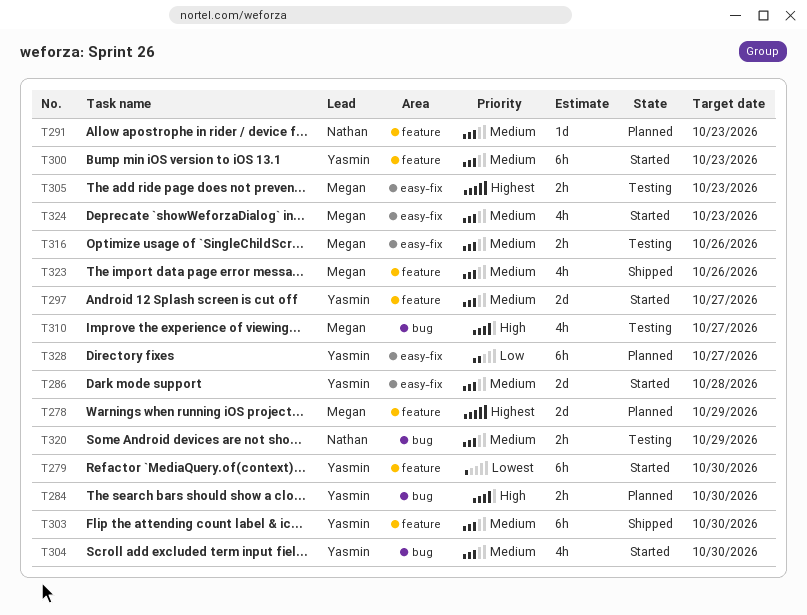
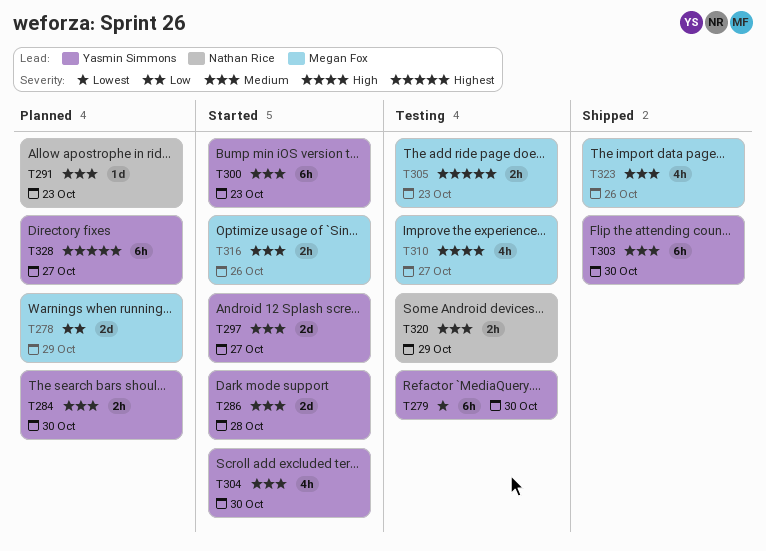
T278, priority: Highest -> Low
T279, status: Started -> Testing
T284, priority: High -> Medium
T316, status: Testing -> Started
T324: present -> none
T328, priority: Low -> Highest

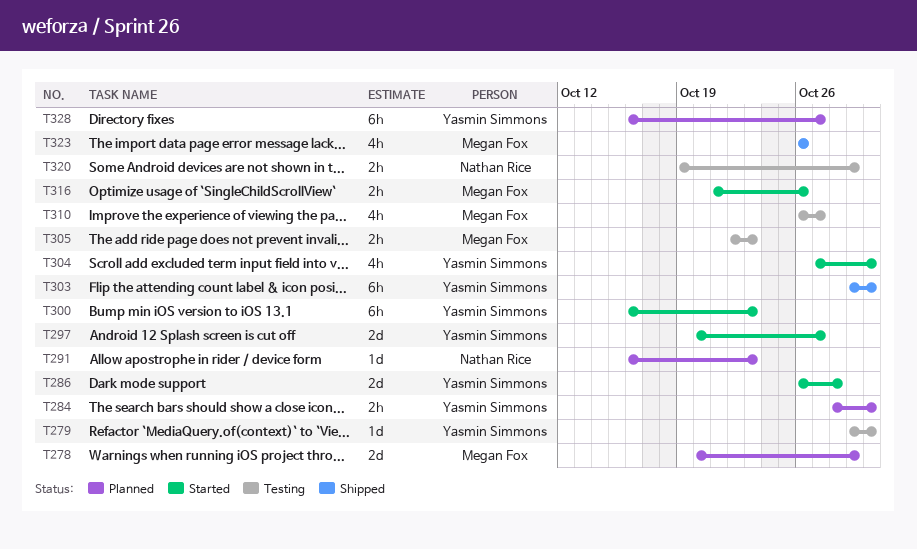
T279, estimate: 6h -> 1d

